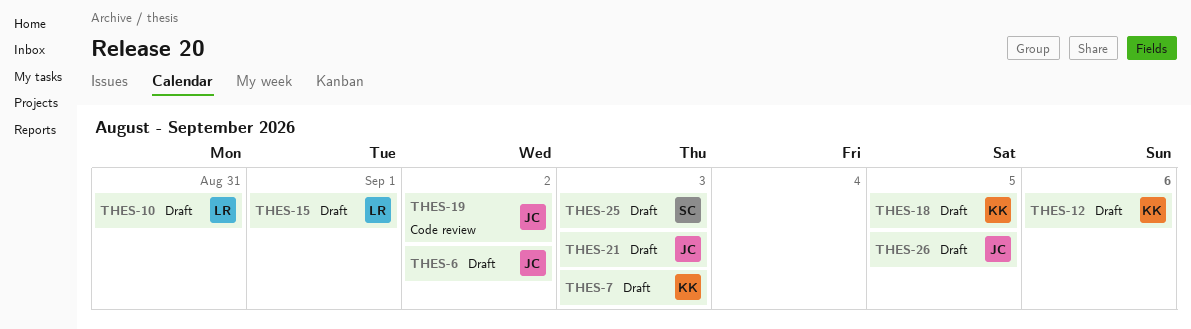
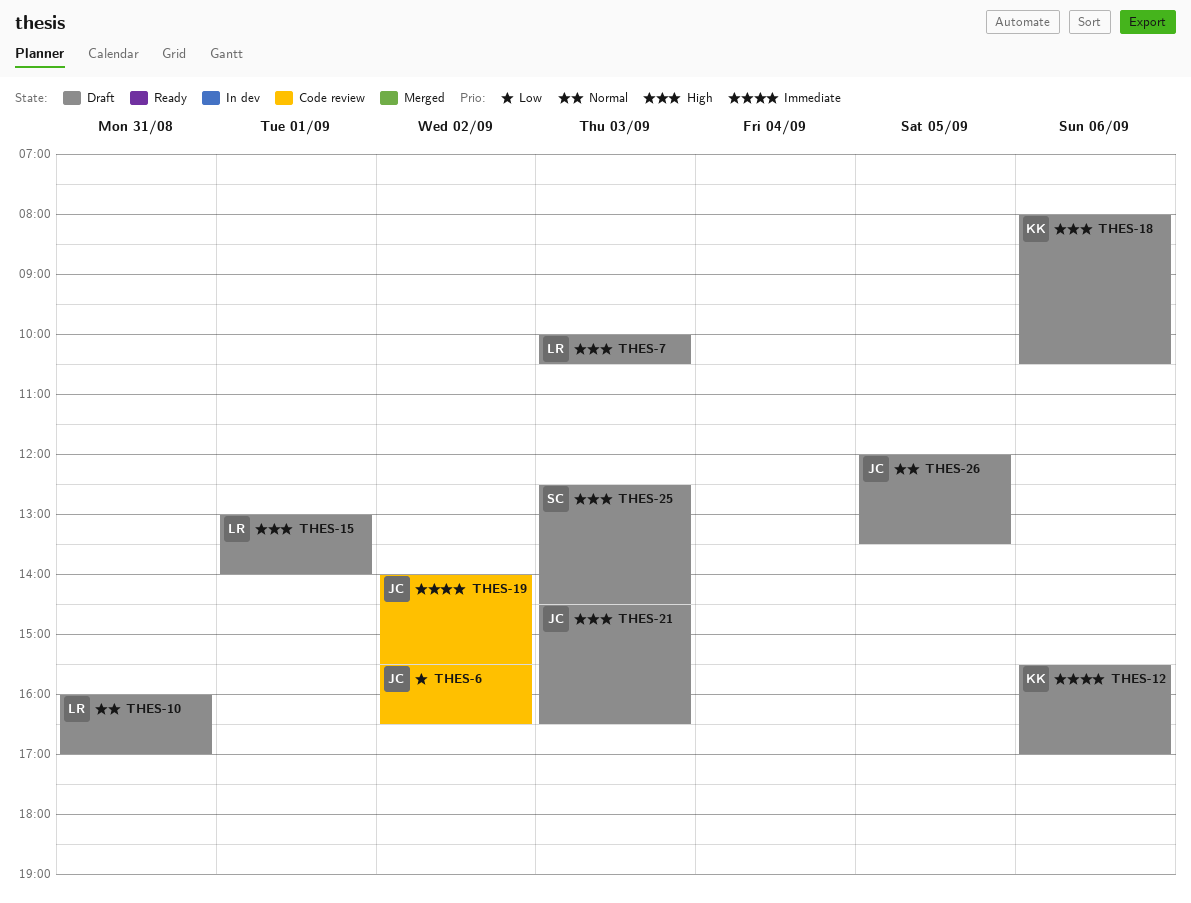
THES-6, status: Draft -> Code review
THES-7, owner: KK -> LR
THES-18, day: Sep 5 -> Sep 6

